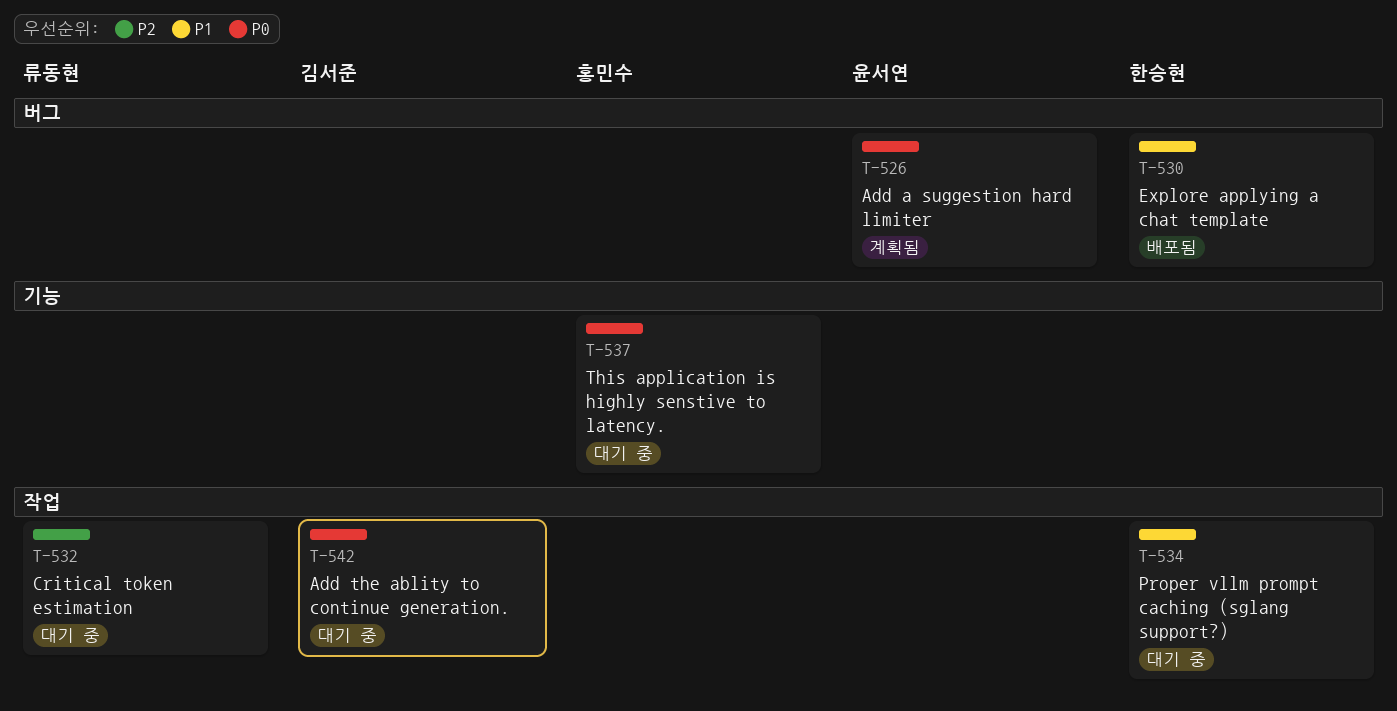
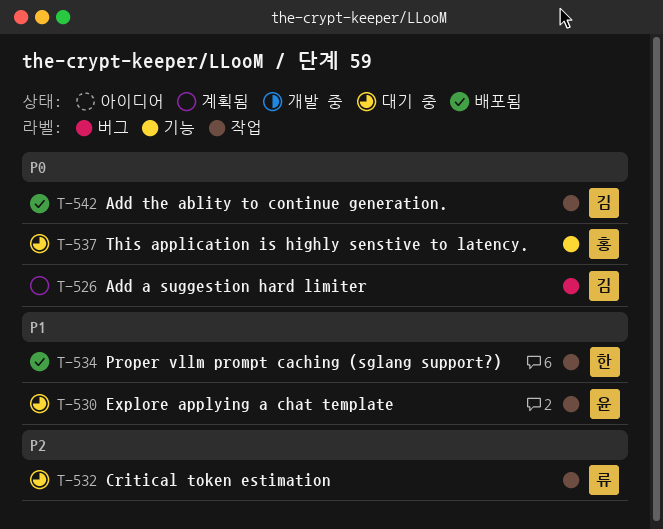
T-526, owner: 윤서연 -> 김서준
T-530, status: 배포됨 -> 대기 중
T-530, owner: 한승현 -> 윤서연
T-530, label: 버그 -> 작업
T-534, status: 대기 중 -> 배포됨
T-542, status: 대기 중 -> 배포됨

